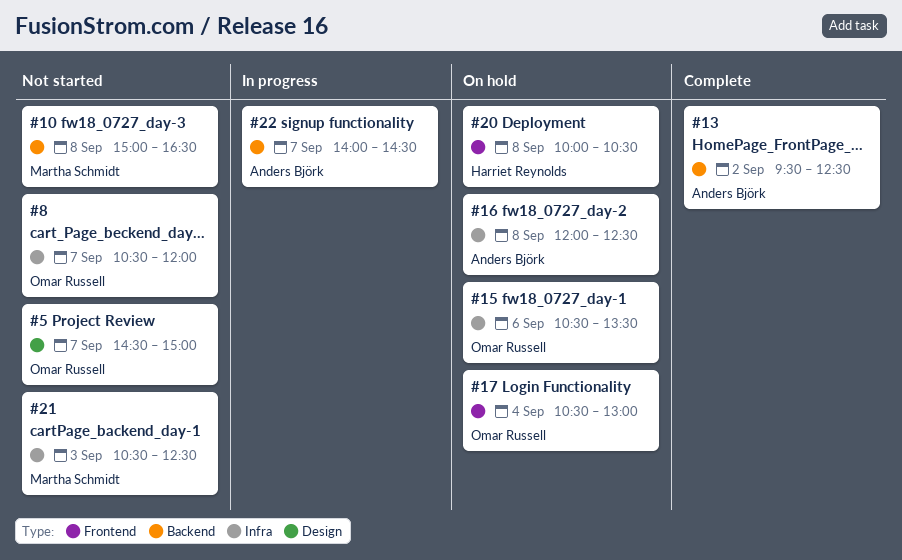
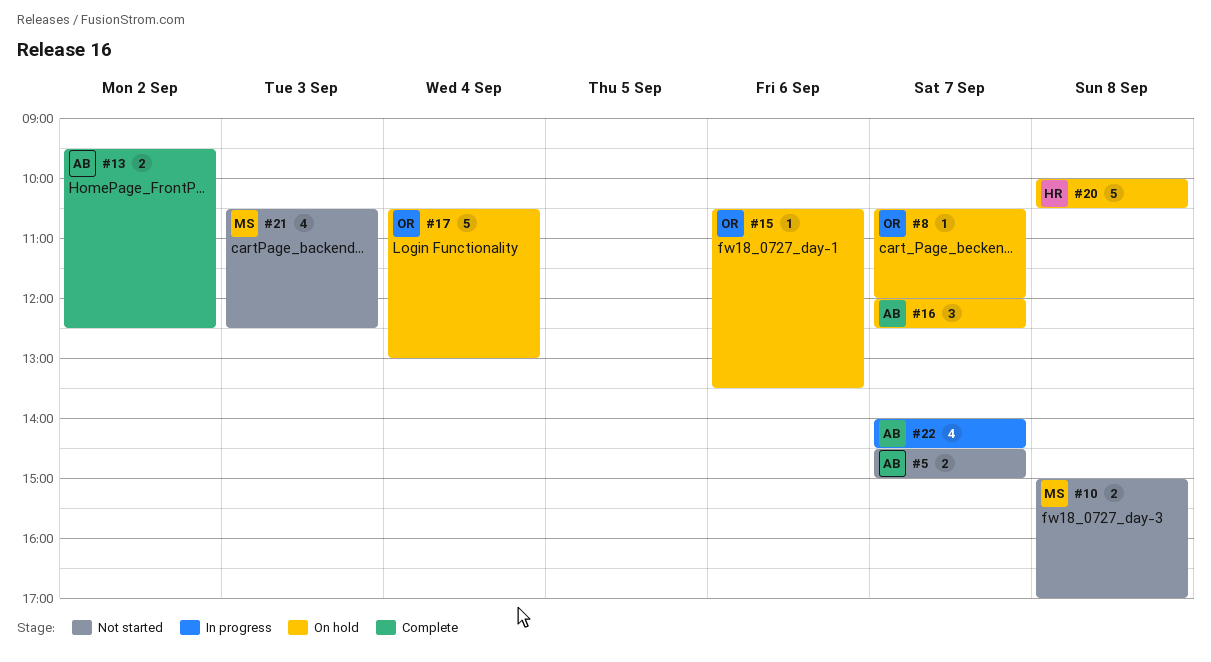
#5, owner: Omar Russell -> Anders Björk
#8, status: Not started -> On hold
#10, ends: 16:30 -> 17:00
#16, day: Sep 8 -> Sep 7

